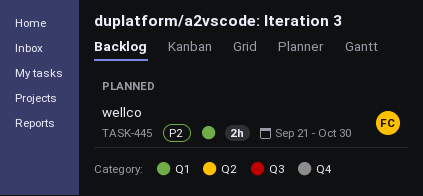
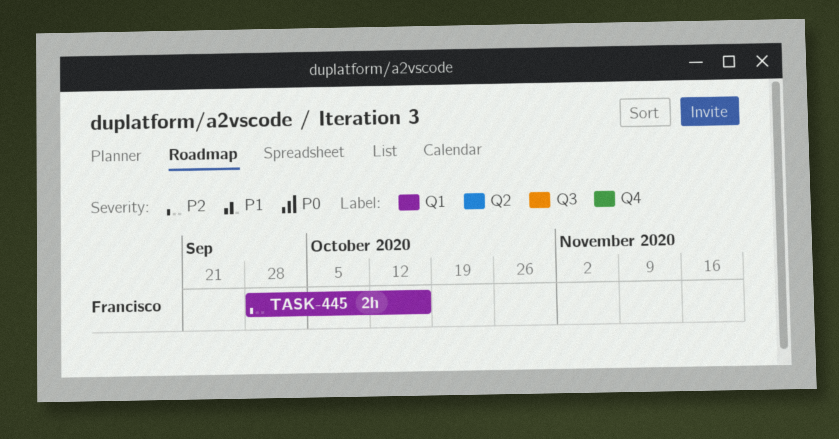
TASK-445, start: Sep 21 -> Sep 28
TASK-445, due: Oct 30 -> Oct 16

